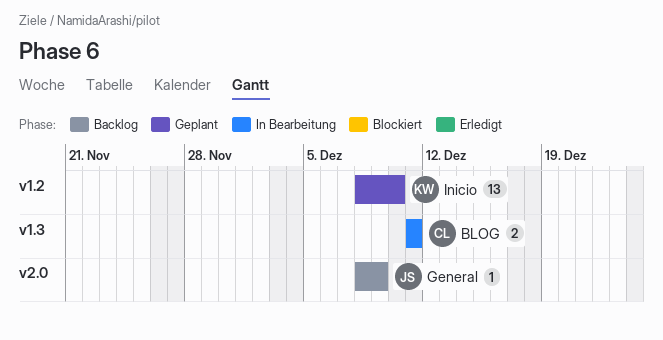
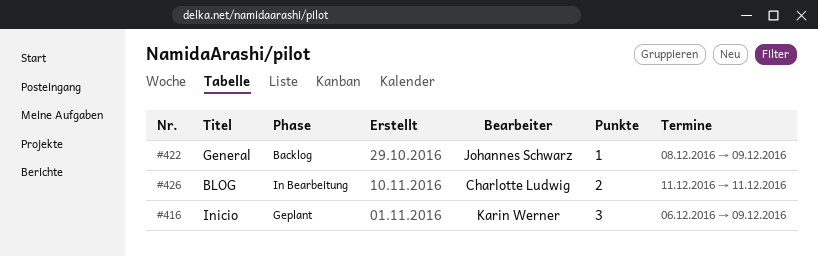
Inicio, estimate: 13 -> 3
Inicio, start: Dec 8 -> Dec 6
Inicio, due: Dec 10 -> Dec 9

